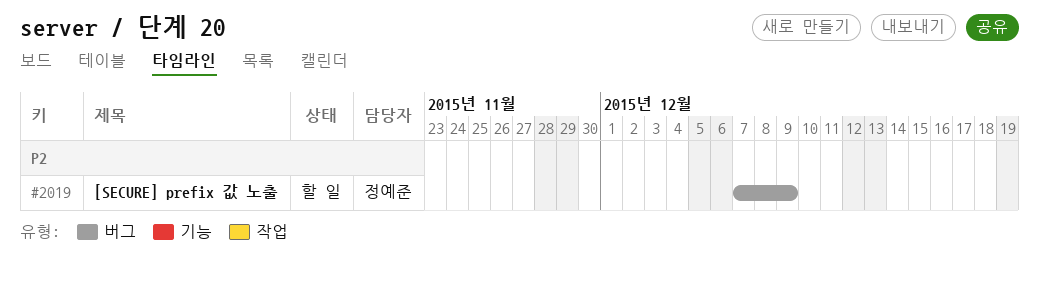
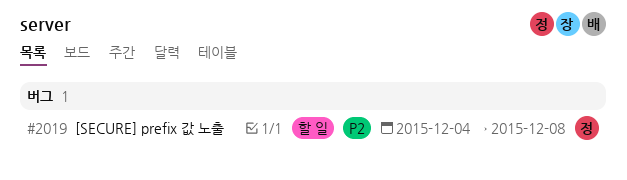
#2019, start: Dec 7 -> Dec 4
#2019, due: Dec 9 -> Dec 8

